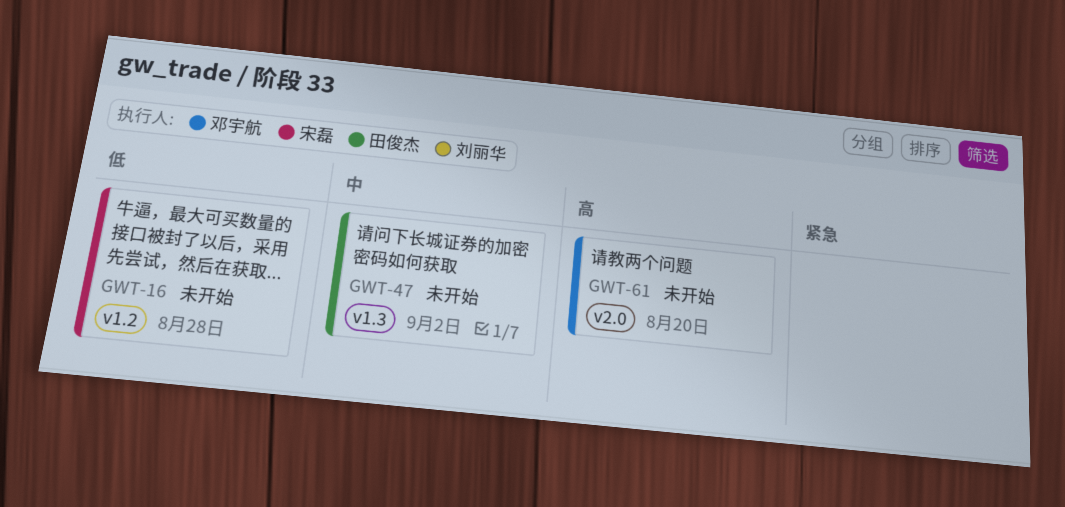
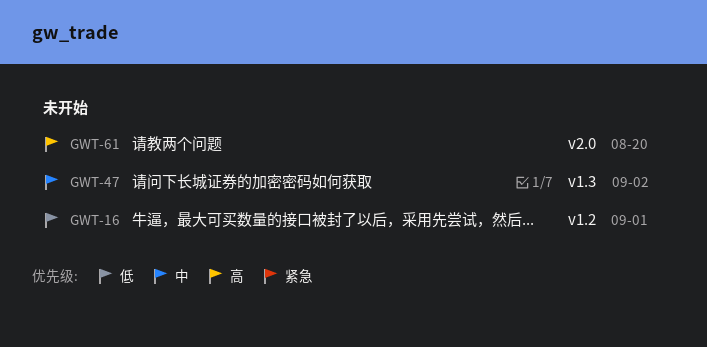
GWT-16, due: Aug 28 -> Sep 1

